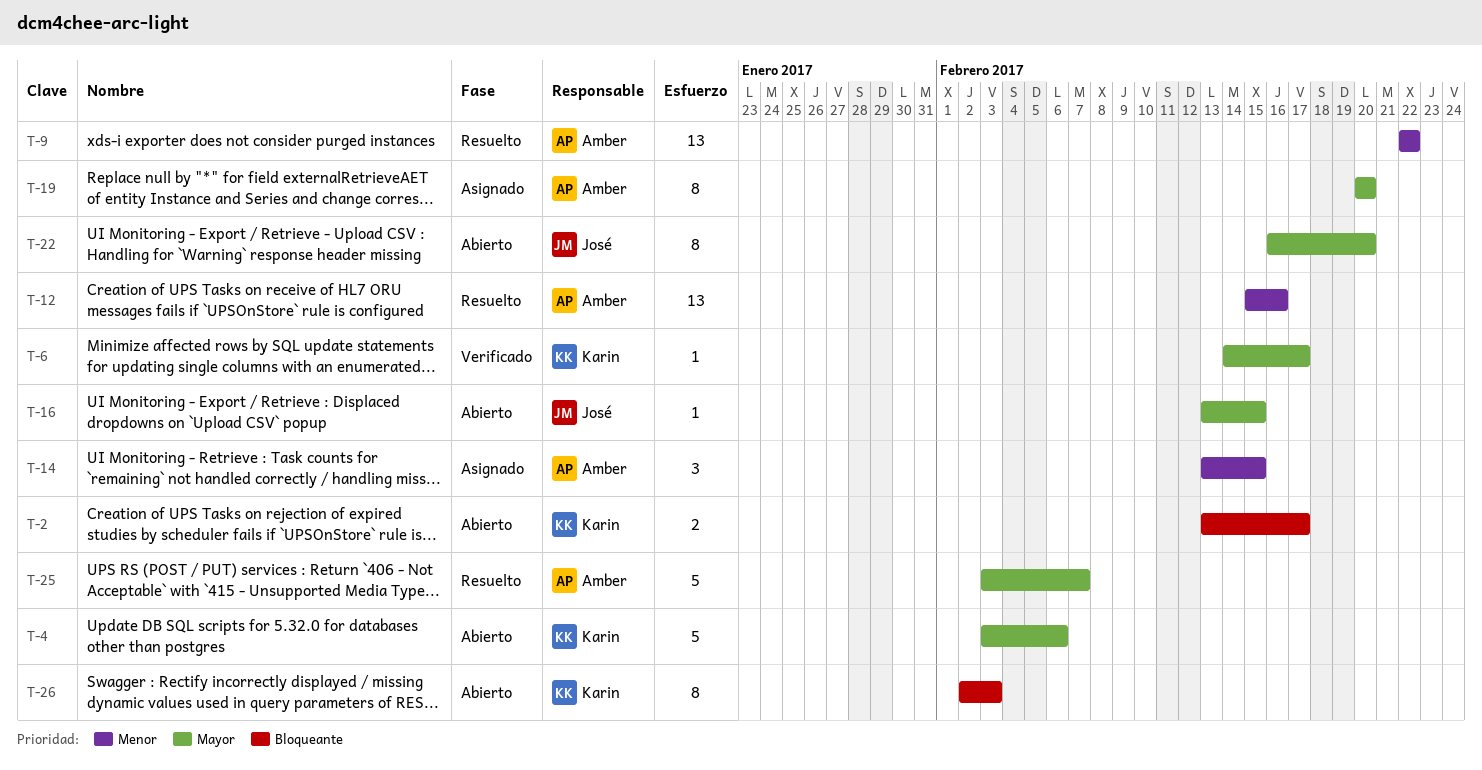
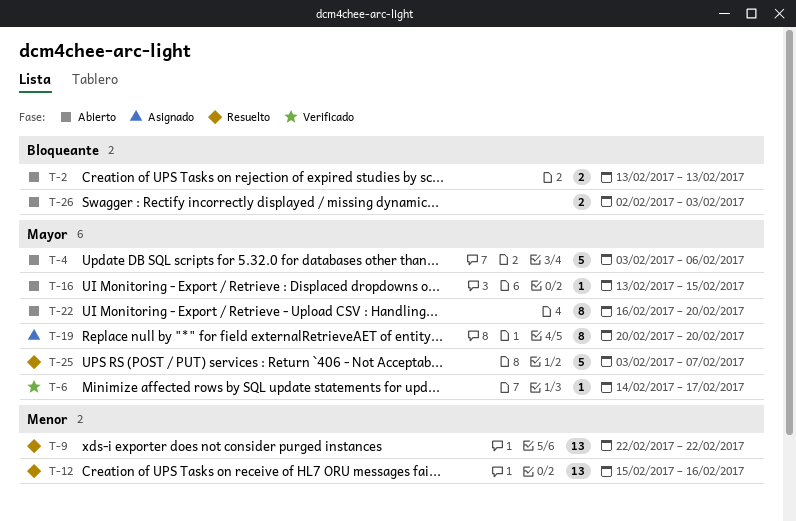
T-2, due: Feb 17 -> Feb 13
T-14: present -> none
T-26, estimate: 8 -> 2

